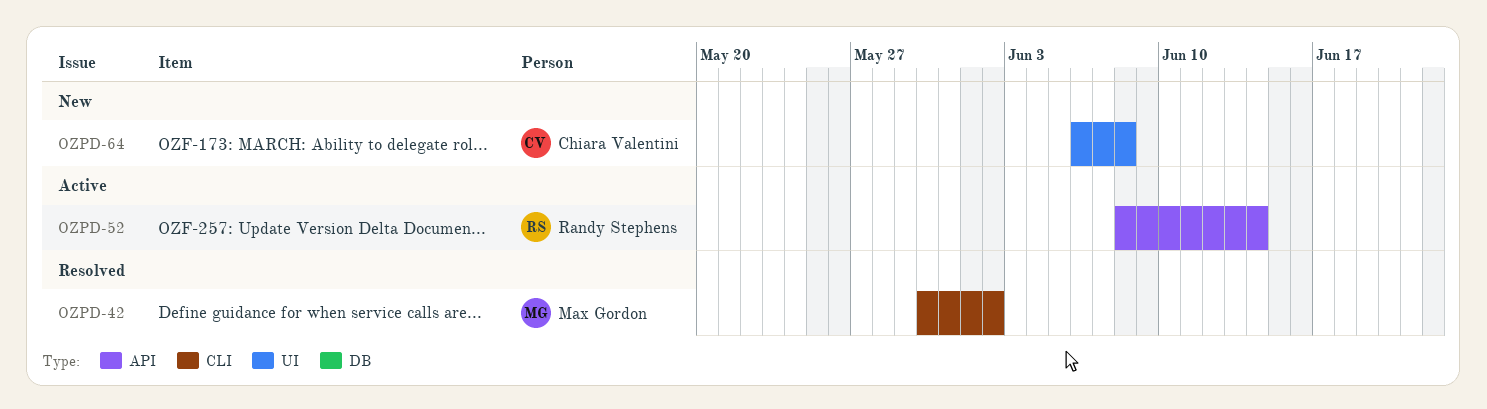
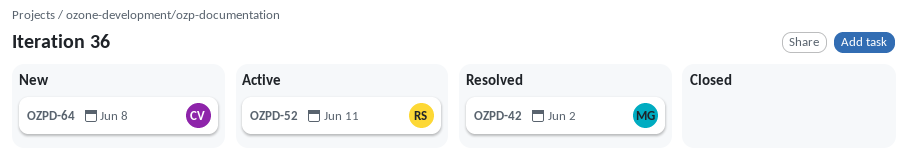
OZPD-52, due: Jun 14 -> Jun 11

